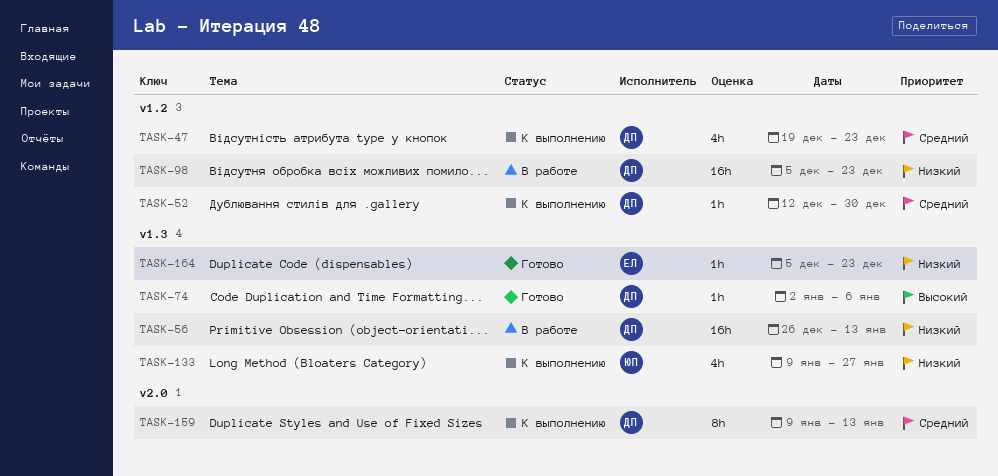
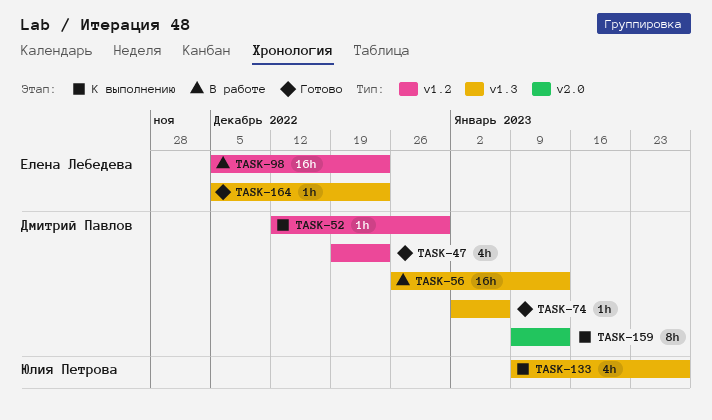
TASK-47, status: К выполнению -> Готово
TASK-98, owner: Дмитрий Павлов -> Елена Лебедева

